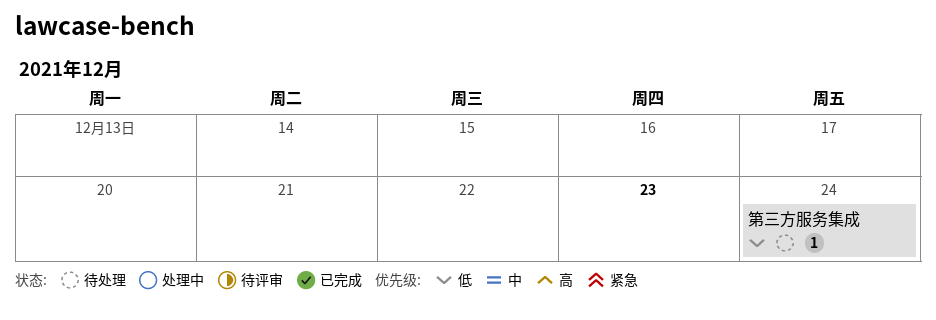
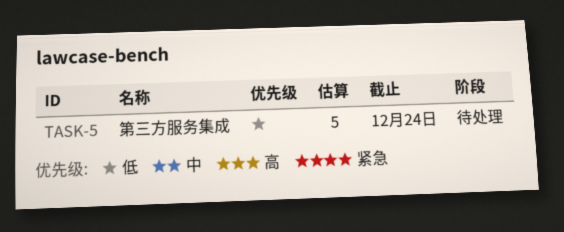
第三方服务集成, estimate: 1 -> 5

